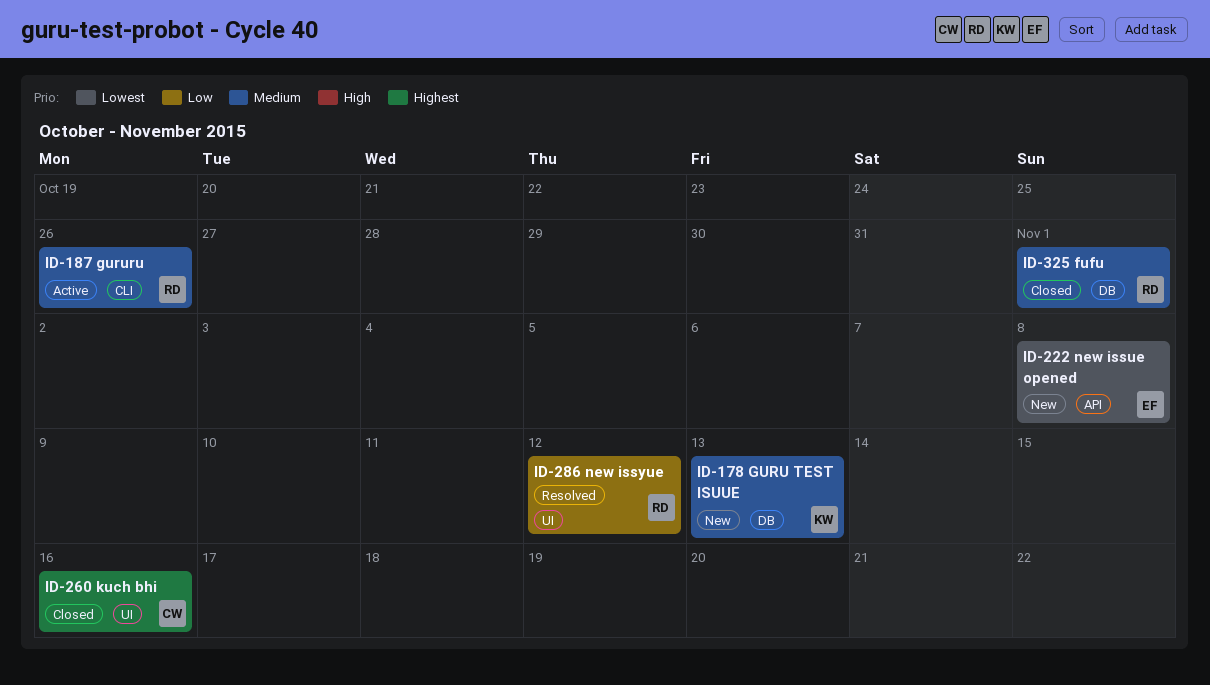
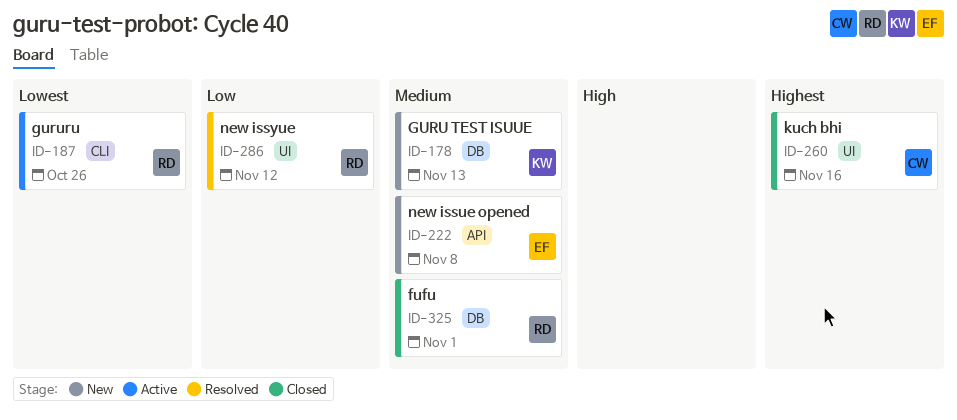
ID-187, priority: Medium -> Lowest
ID-222, priority: Lowest -> Medium

